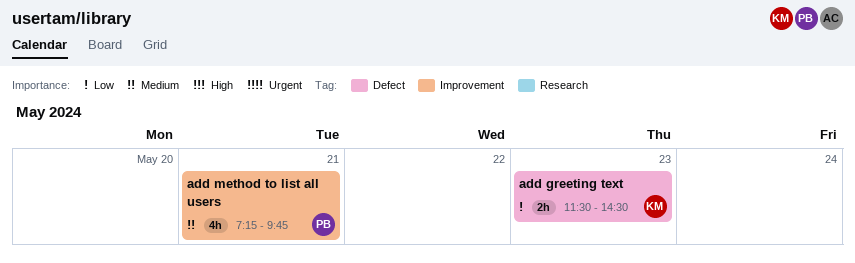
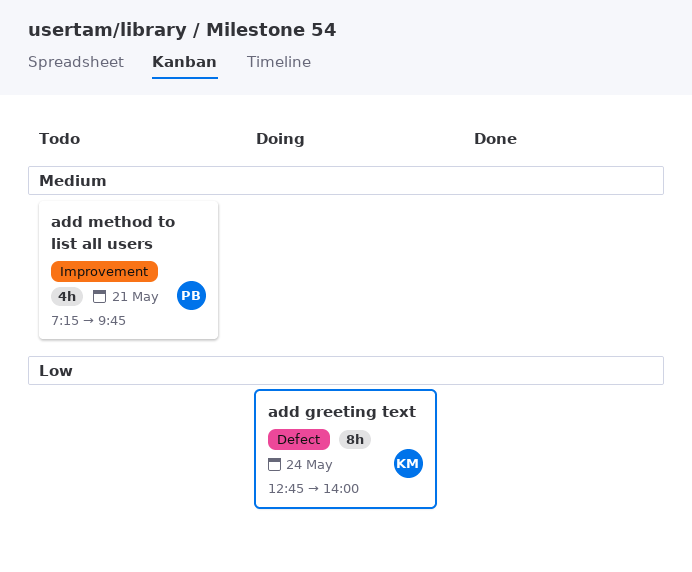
add greeting text, estimate: 2h -> 8h
add greeting text, day: May 23 -> May 24
add greeting text, begins: 11:30 -> 12:45
add greeting text, ends: 14:30 -> 14:00

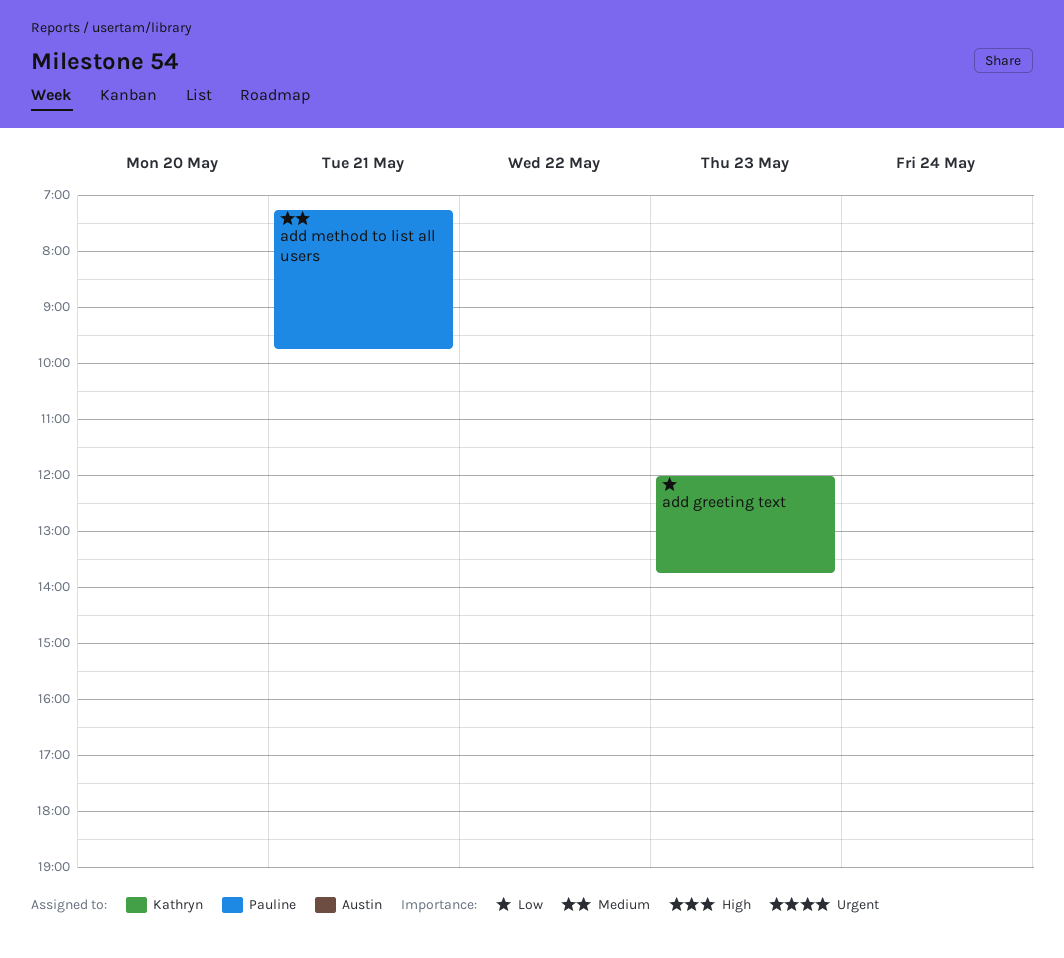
add greeting text, day: May 24 -> May 23
add greeting text, begins: 12:45 -> 12:00
add greeting text, ends: 14:00 -> 13:45

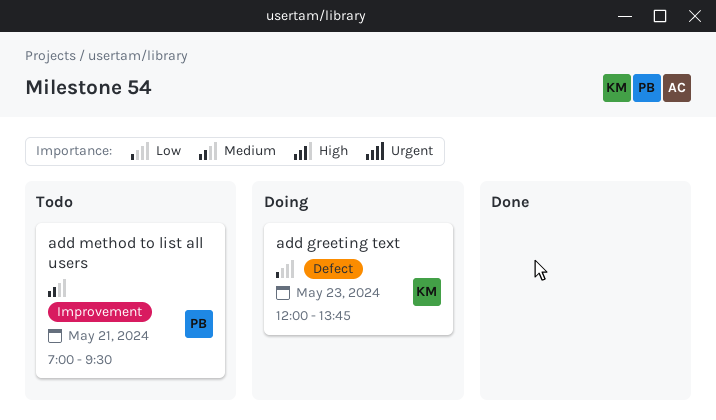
add method to list all users, begins: 07:15 -> 07:00
add method to list all users, ends: 09:45 -> 09:30

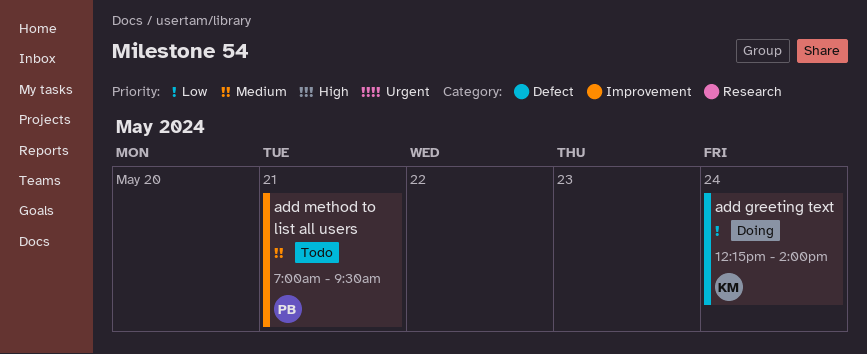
add greeting text, day: May 23 -> May 24
add greeting text, begins: 12:00 -> 12:15
add greeting text, ends: 13:45 -> 14:00

